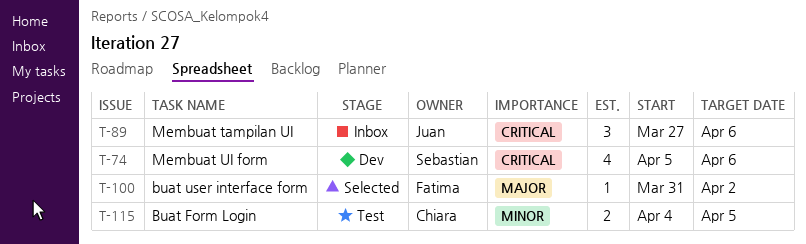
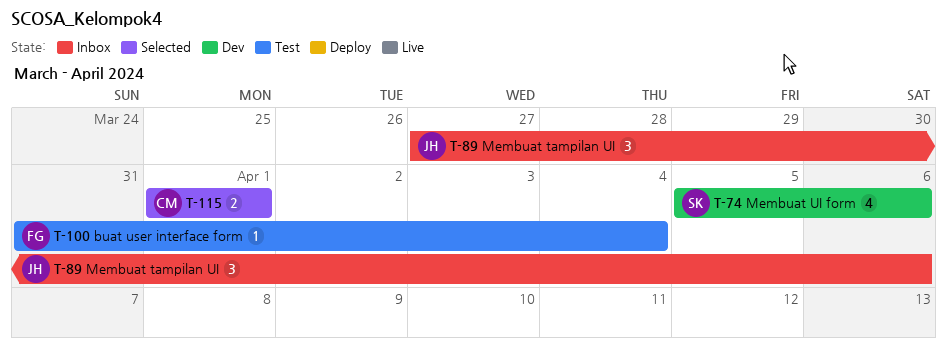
T-100, status: Selected -> Test
T-100, due: Apr 2 -> Apr 4
T-115, status: Test -> Selected
T-115, start: Apr 4 -> Apr 1
T-115, due: Apr 5 -> Apr 1

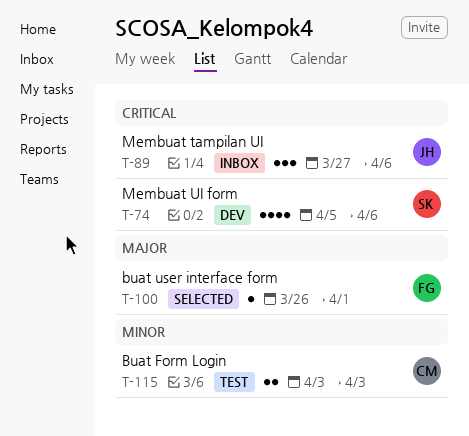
T-100, status: Test -> Selected
T-100, start: Mar 31 -> Mar 26
T-100, due: Apr 4 -> Apr 1
T-115, status: Selected -> Test
T-115, start: Apr 1 -> Apr 3
T-115, due: Apr 1 -> Apr 3

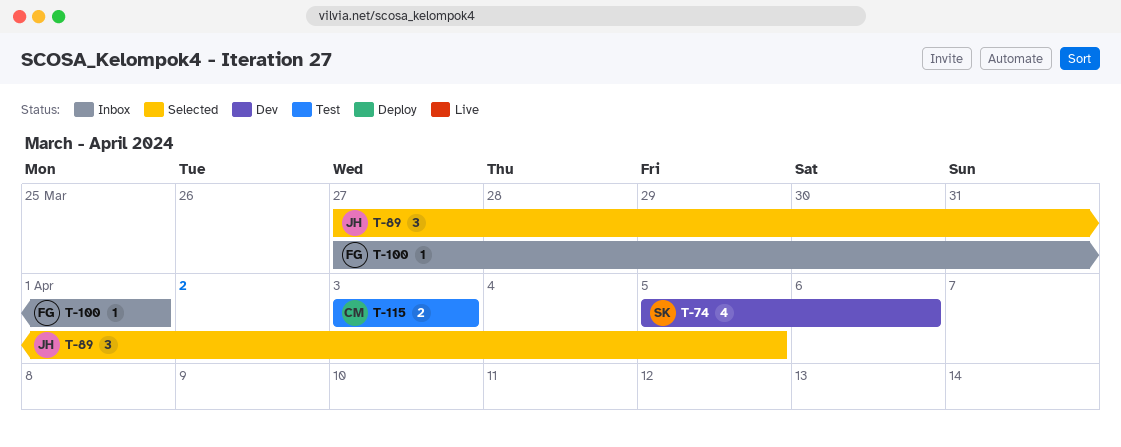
T-89, status: Inbox -> Selected
T-89, due: Apr 6 -> Apr 5
T-100, status: Selected -> Inbox
T-100, start: Mar 26 -> Mar 27

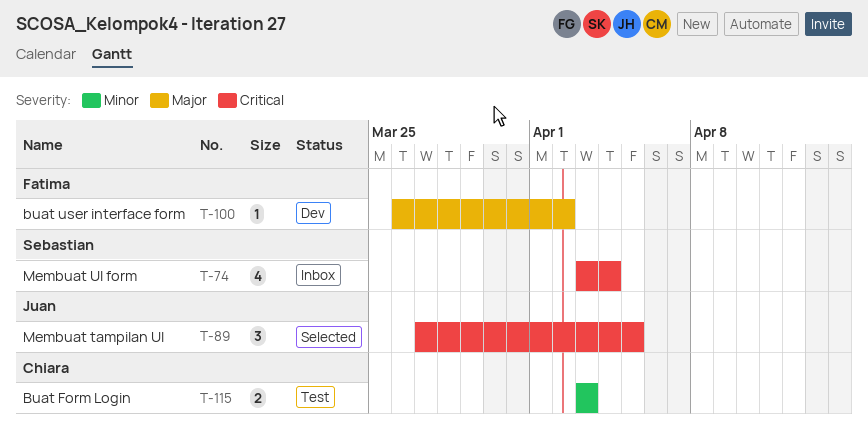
T-74, status: Dev -> Inbox
T-74, start: Apr 5 -> Apr 3
T-74, due: Apr 6 -> Apr 4
T-100, status: Inbox -> Dev
T-100, start: Mar 27 -> Mar 26
T-100, due: Apr 1 -> Apr 2

